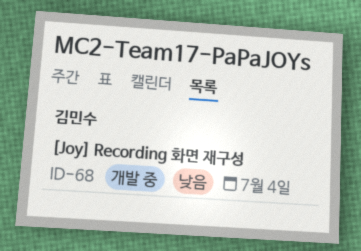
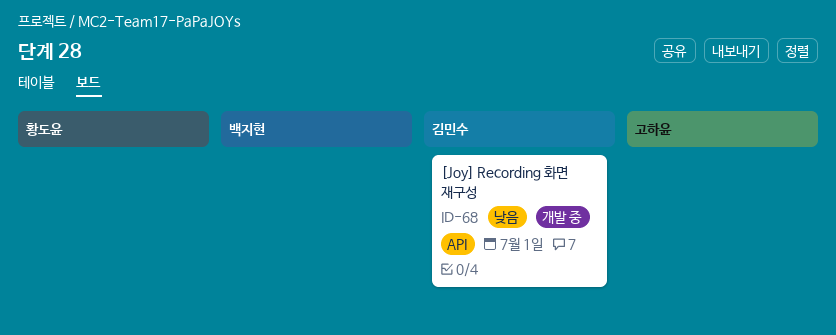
ID-68, due: Jul 4 -> Jul 1

